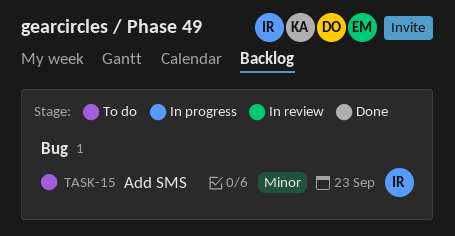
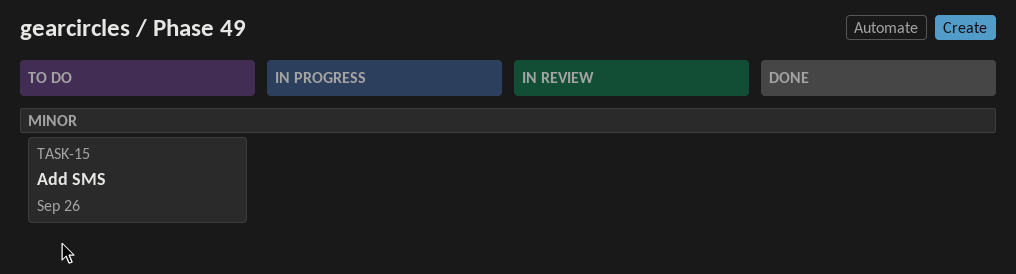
TASK-15, due: Sep 23 -> Sep 26

